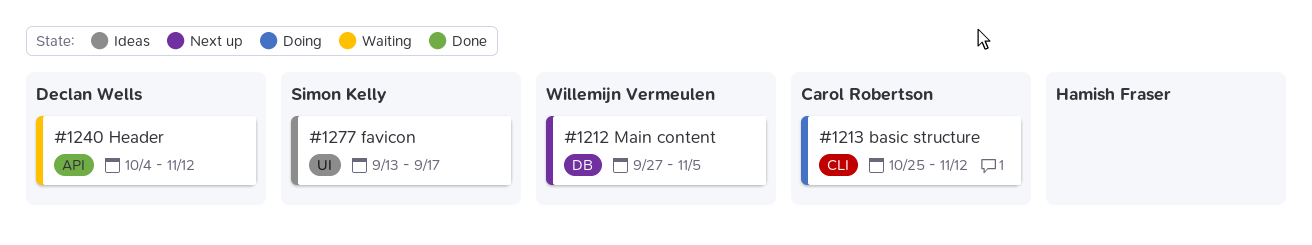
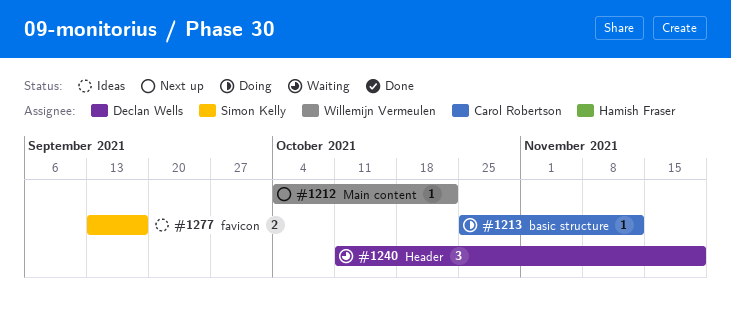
#1212, start: Sep 27 -> Oct 4
#1212, due: Nov 5 -> Oct 22
#1240, start: Oct 4 -> Oct 11
#1240, due: Nov 12 -> Nov 19

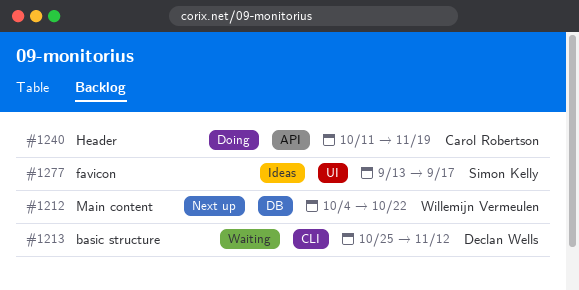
#1213, status: Doing -> Waiting
#1213, owner: Carol Robertson -> Declan Wells
#1240, status: Waiting -> Doing
#1240, owner: Declan Wells -> Carol Robertson

